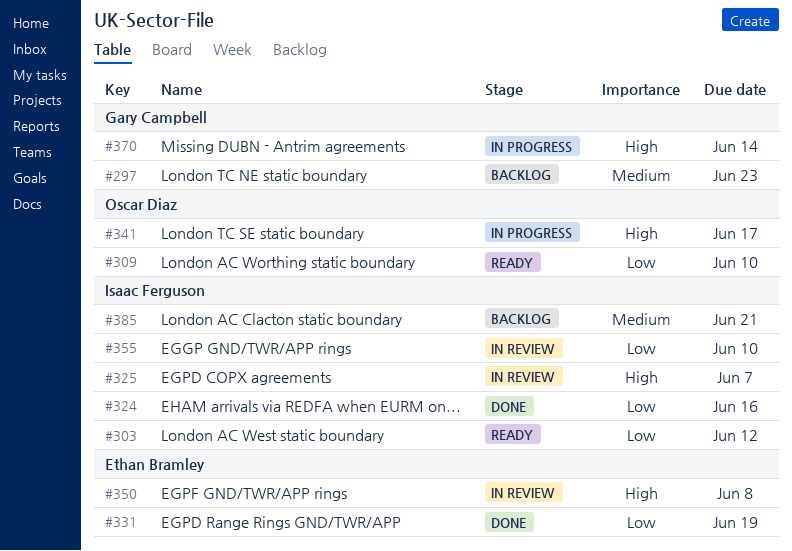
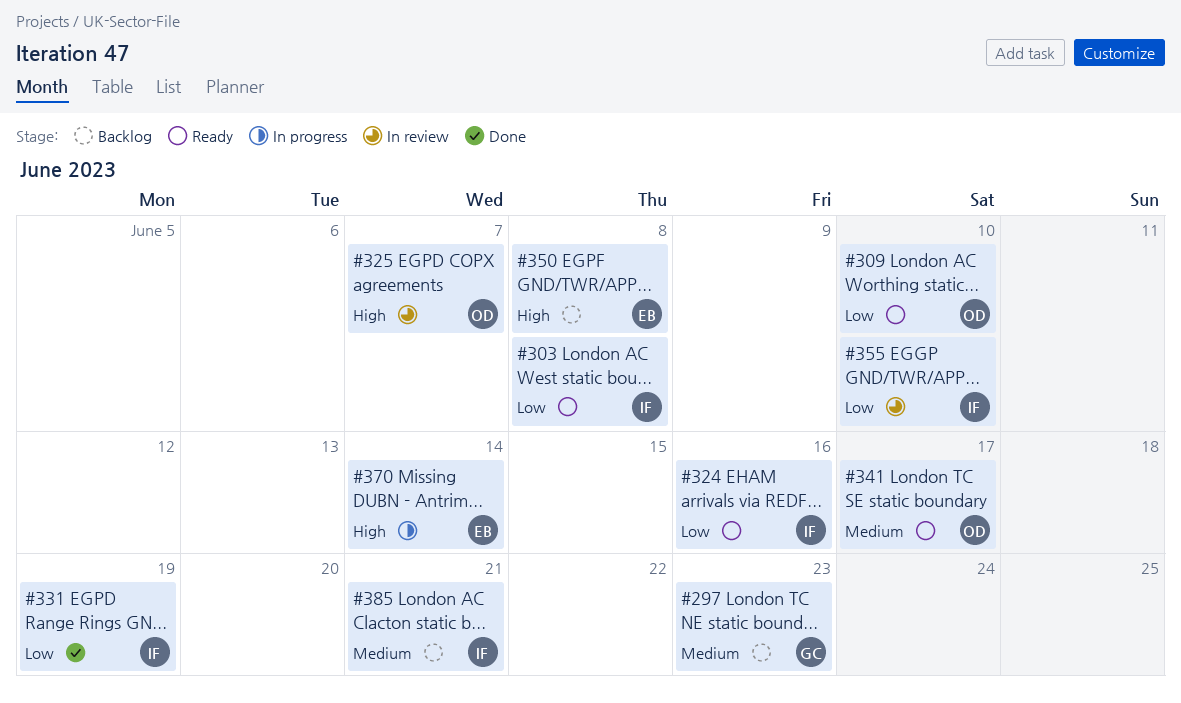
#303, due: Jun 12 -> Jun 8
#324, status: Done -> Ready
#325, owner: Isaac Ferguson -> Oscar Diaz
#331, owner: Ethan Bramley -> Isaac Ferguson
#341, status: In progress -> Ready
#341, priority: High -> Medium
#350, status: In review -> Backlog
#370, owner: Gary Campbell -> Ethan Bramley

